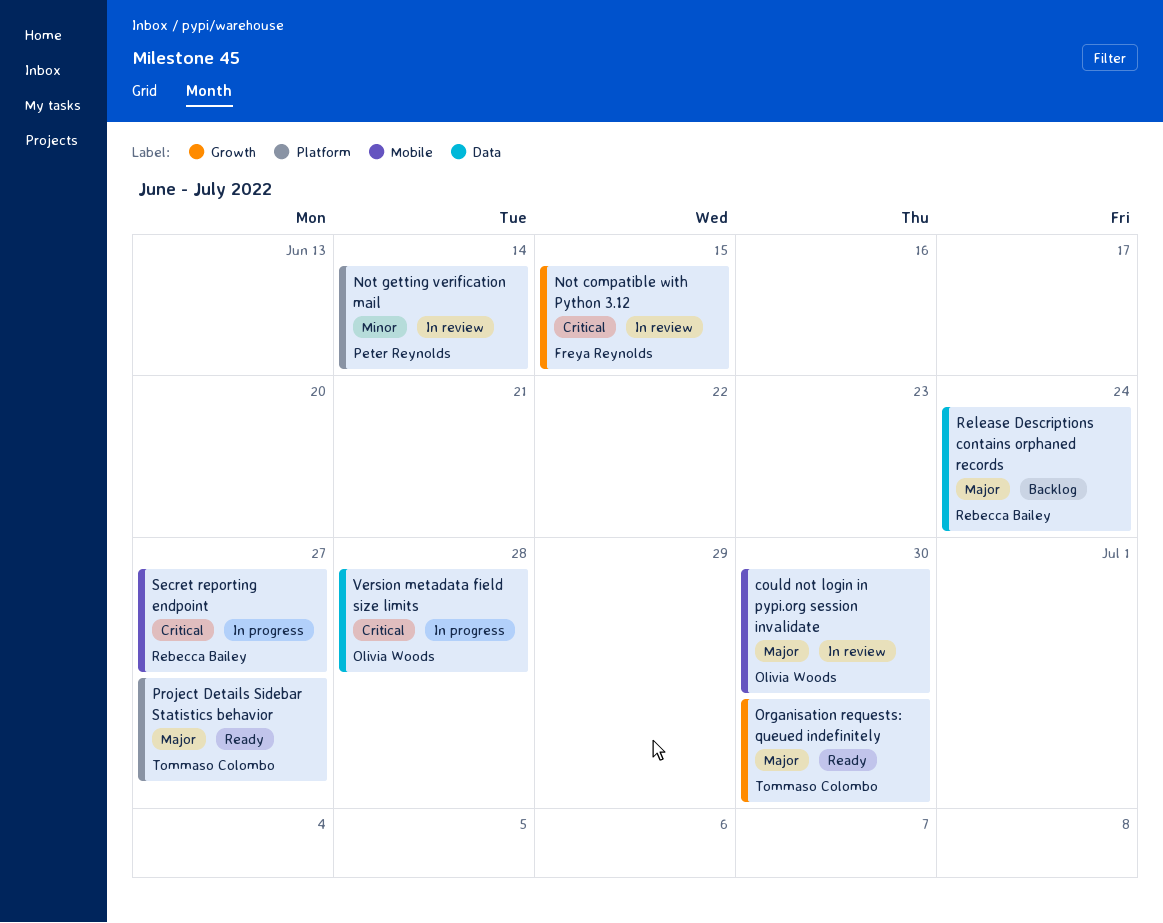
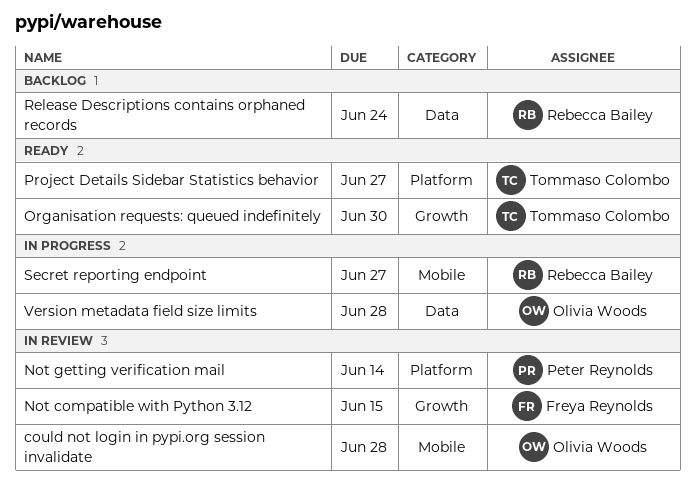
could not login in pypi.org session invalidate, due: Jun 30 -> Jun 28

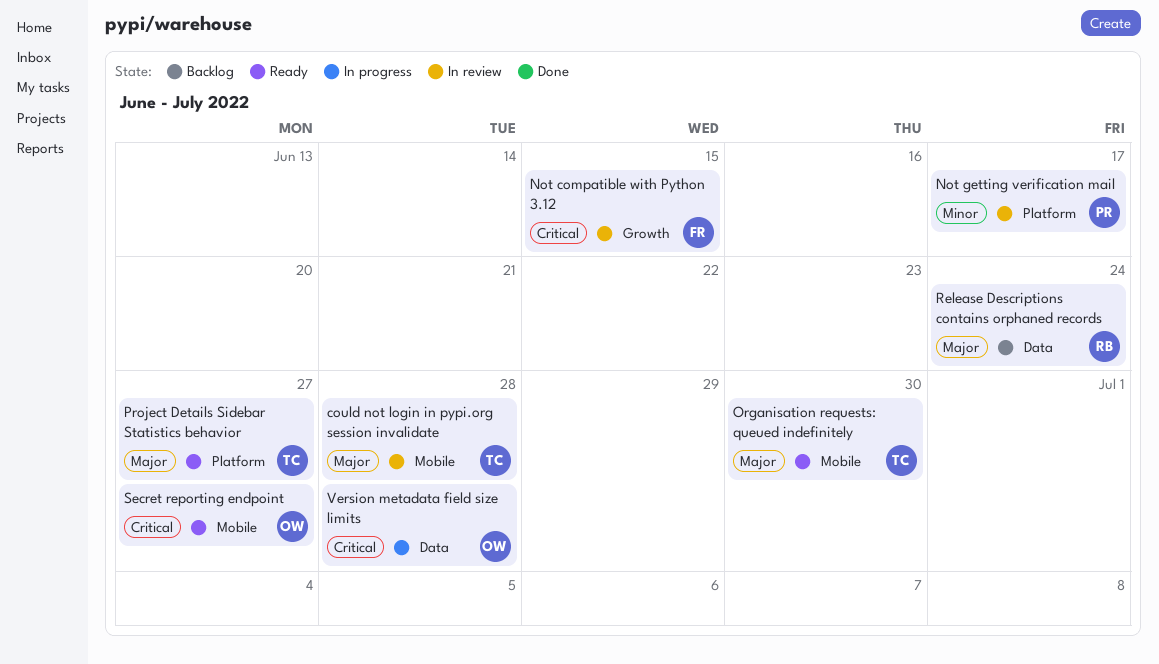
could not login in pypi.org session invalidate, owner: Olivia Woods -> Tommaso Colombo
Not getting verification mail, due: Jun 14 -> Jun 17
Organisation requests: queued indefinitely, label: Growth -> Mobile
Secret reporting endpoint, status: In progress -> Ready
Secret reporting endpoint, owner: Rebecca Bailey -> Olivia Woods

